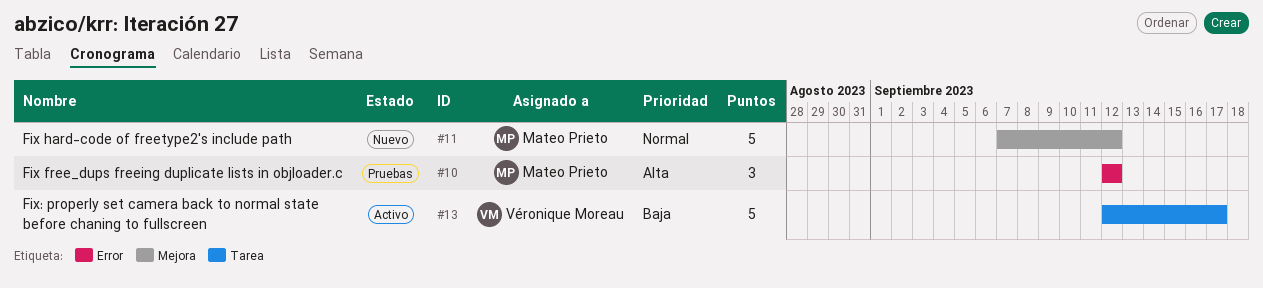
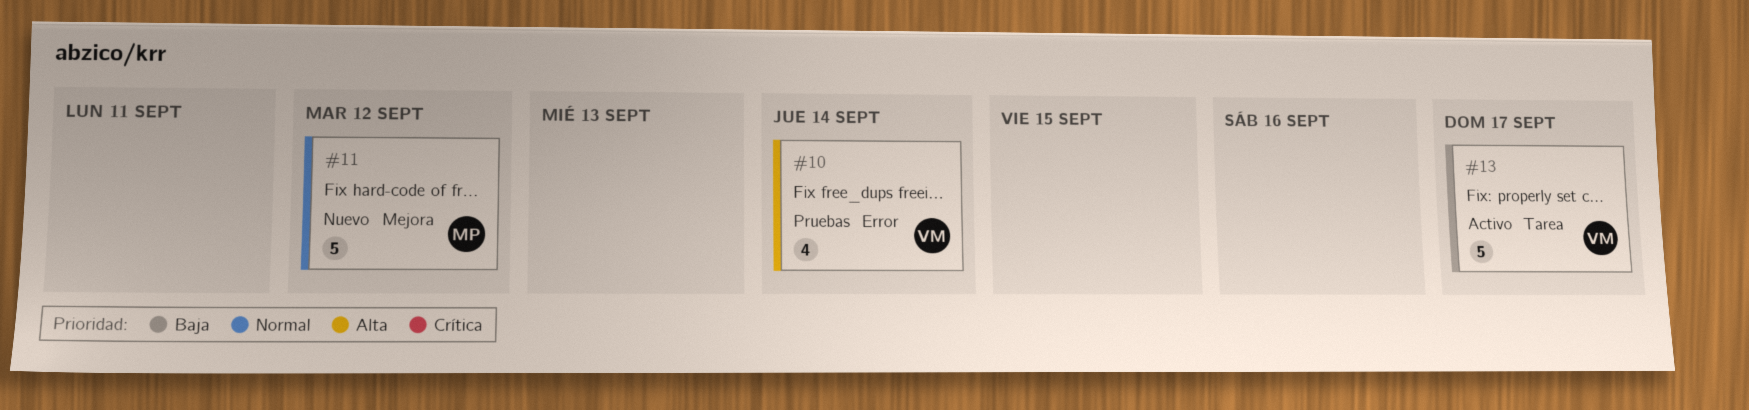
#10, owner: Mateo Prieto -> Véronique Moreau
#10, estimate: 3 -> 4
#10, due: Sep 12 -> Sep 14

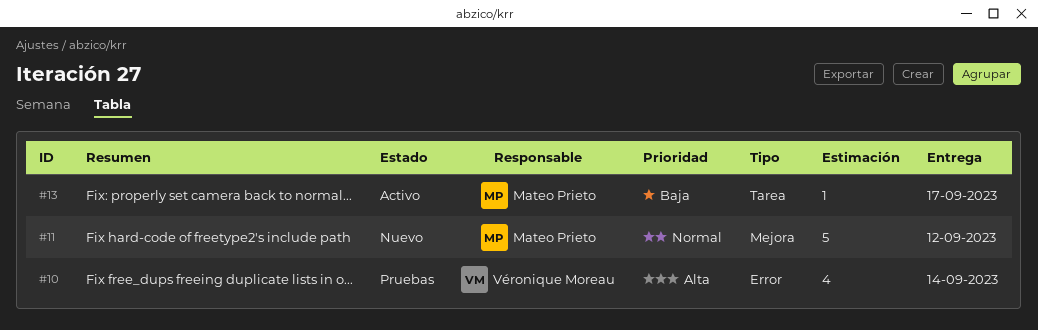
#13, owner: Véronique Moreau -> Mateo Prieto
#13, estimate: 5 -> 1

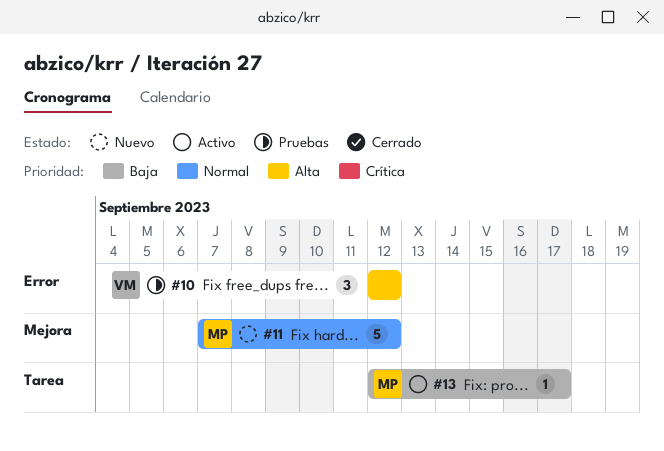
#10, estimate: 4 -> 3
#10, due: Sep 14 -> Sep 12

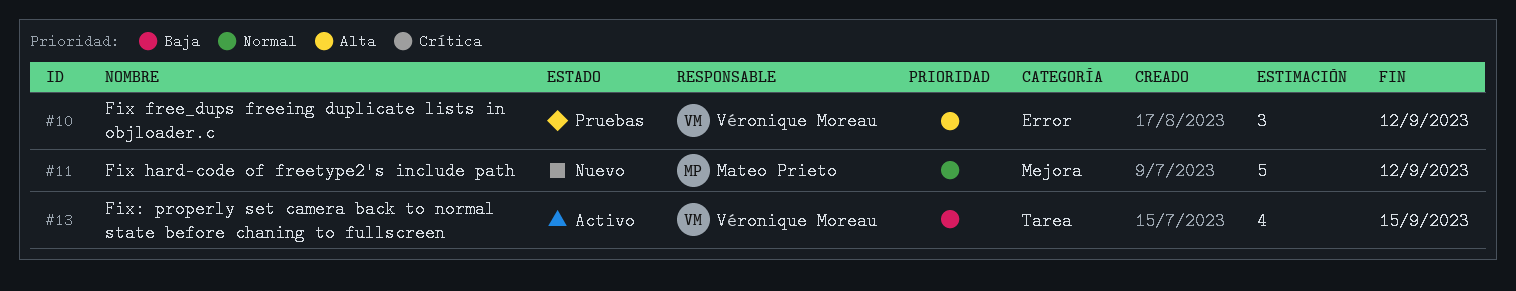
#13, owner: Mateo Prieto -> Véronique Moreau
#13, estimate: 1 -> 4
#13, due: Sep 17 -> Sep 15

